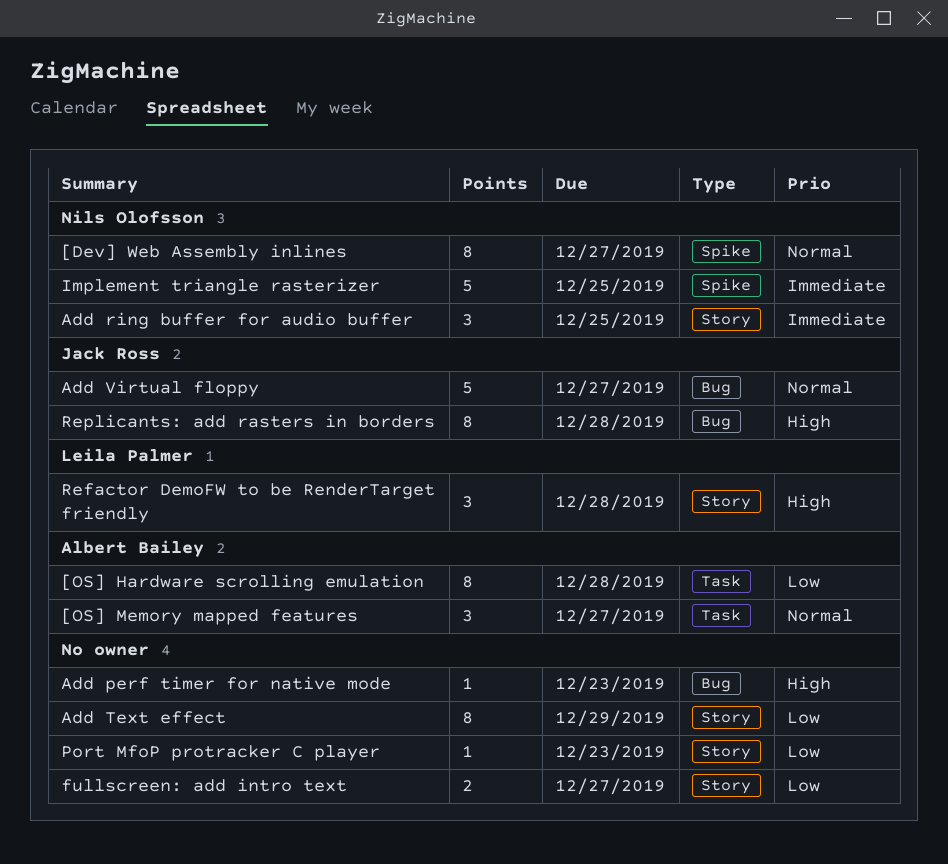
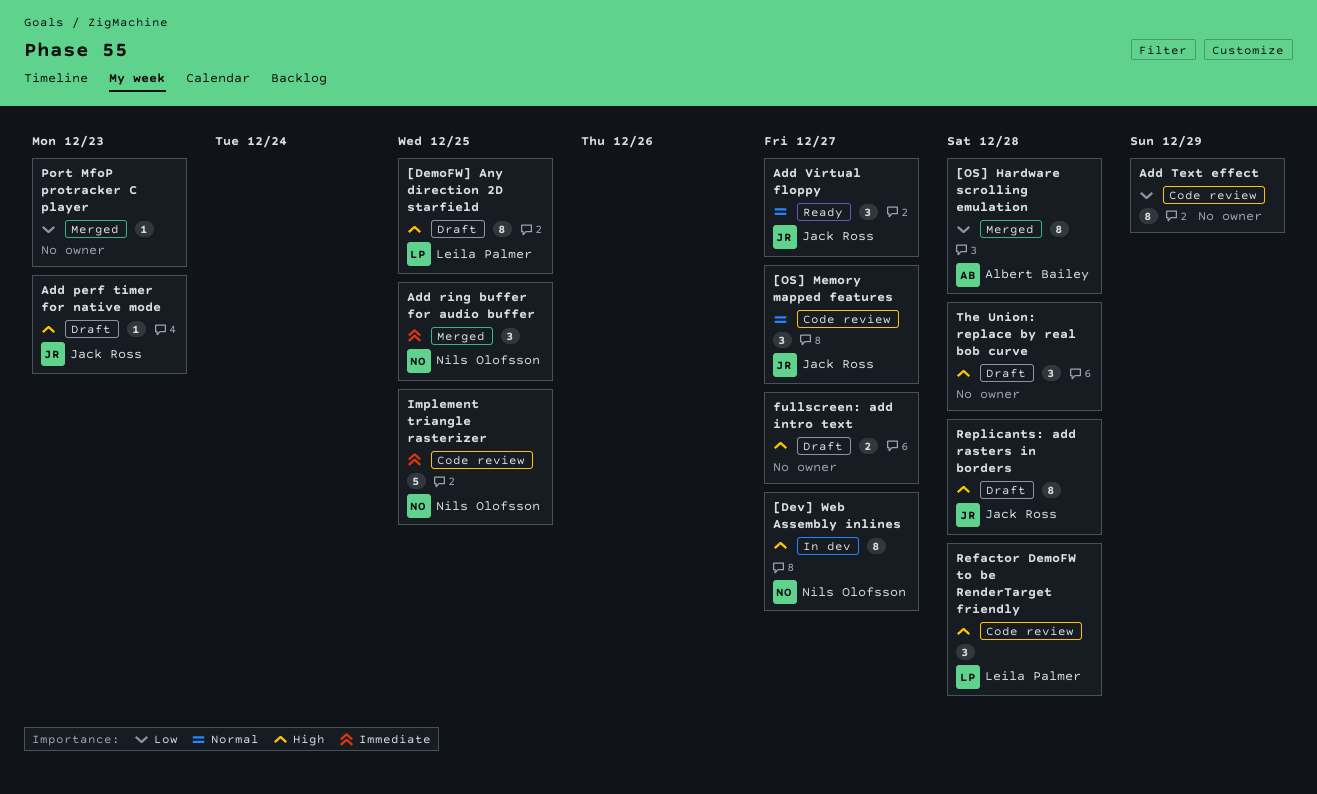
[DemoFW] Any direction 2D starfield: none -> present
[Dev] Web Assembly inlines, priority: Normal -> High
[OS] Memory mapped features, owner: Albert Bailey -> Jack Ross
Add perf timer for native mode, owner: none -> Jack Ross
Add Virtual floppy, estimate: 5 -> 3
fullscreen: add intro text, priority: Low -> High
The Union: replace by real bob curve: none -> present

